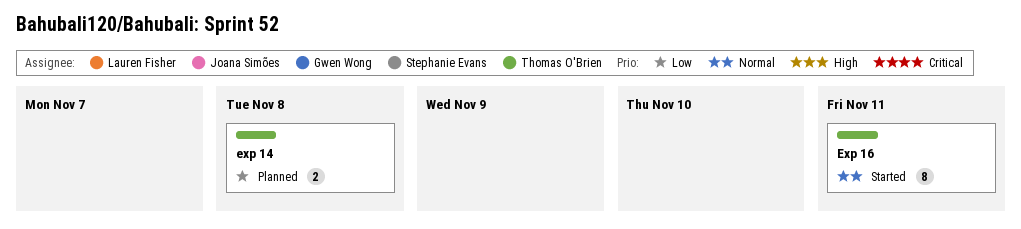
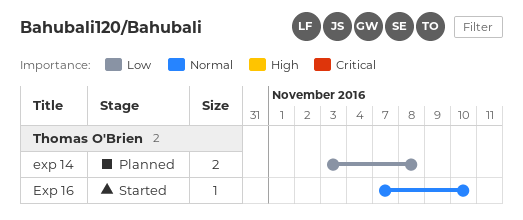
Exp 16, estimate: 8 -> 1
Exp 16, due: Nov 11 -> Nov 10

